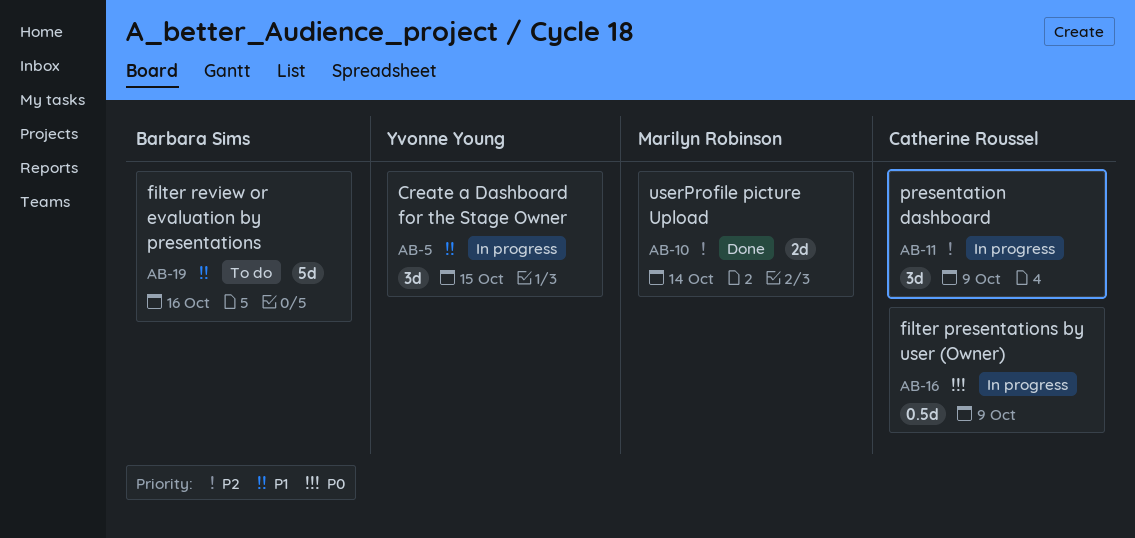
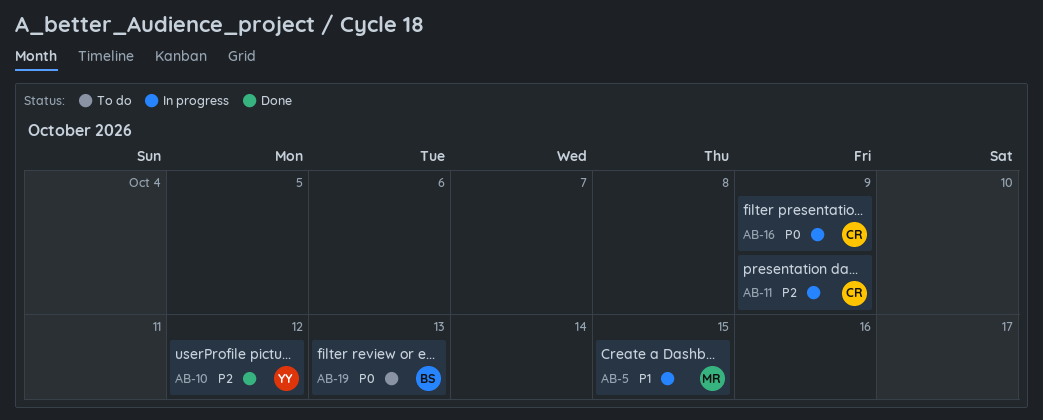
AB-5, owner: Yvonne Young -> Marilyn Robinson
AB-10, owner: Marilyn Robinson -> Yvonne Young
AB-10, due: Oct 14 -> Oct 12
AB-19, priority: P1 -> P0
AB-19, due: Oct 16 -> Oct 13

